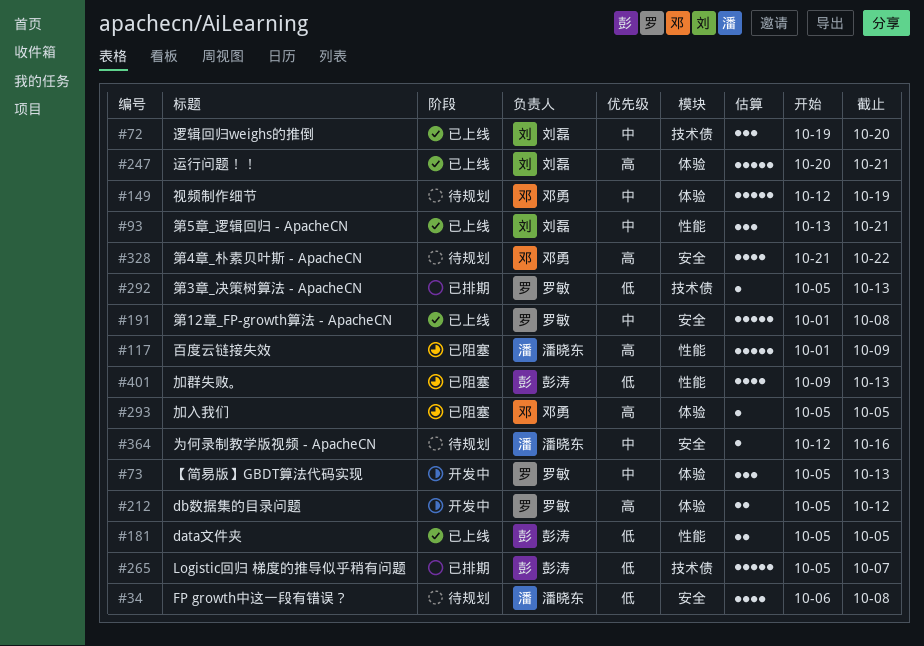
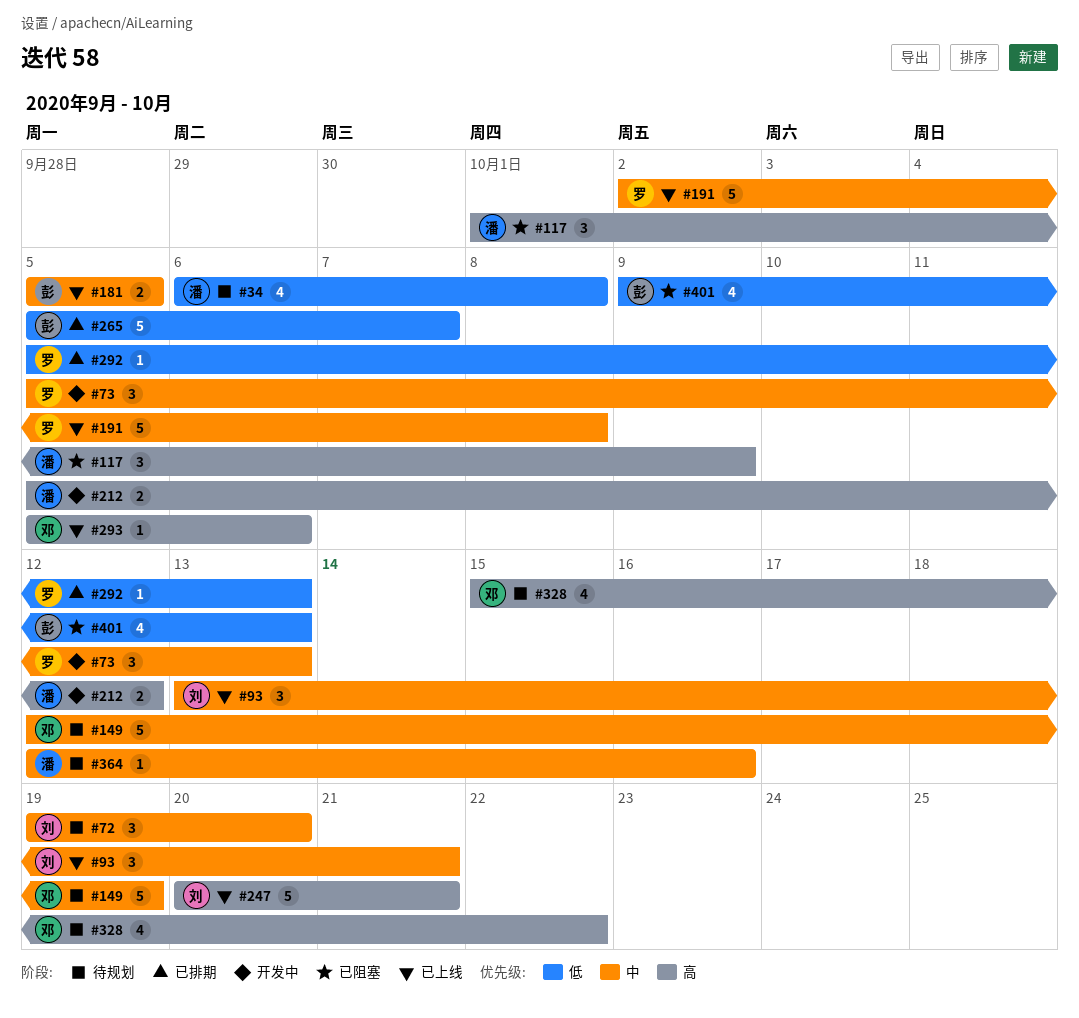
#72, status: 已上线 -> 待规划
#117, estimate: 5 -> 3
#181, priority: 低 -> 中
#191, start: Oct 1 -> Oct 2
#212, owner: 罗敏 -> 潘晓东
#293, status: 已阻塞 -> 已上线
#293, due: Oct 5 -> Oct 6
#328, start: Oct 21 -> Oct 15

